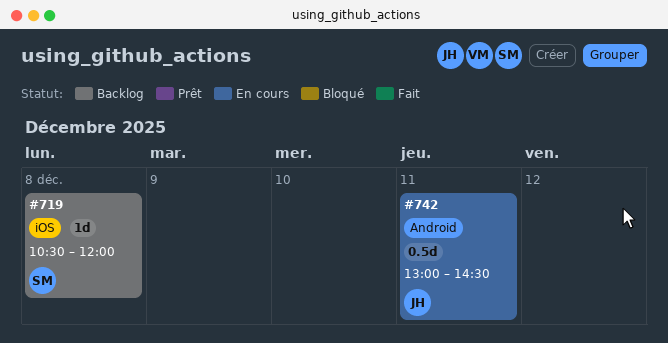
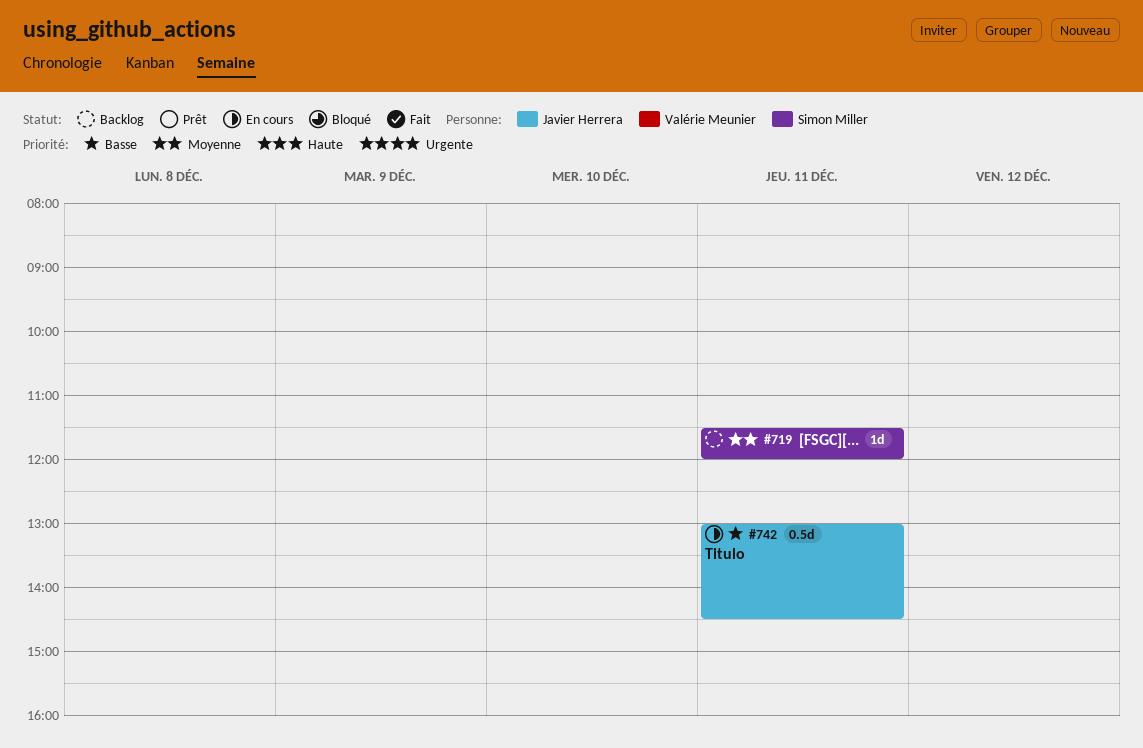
#719, day: Dec 8 -> Dec 11
#719, begins: 10:30 -> 11:30

